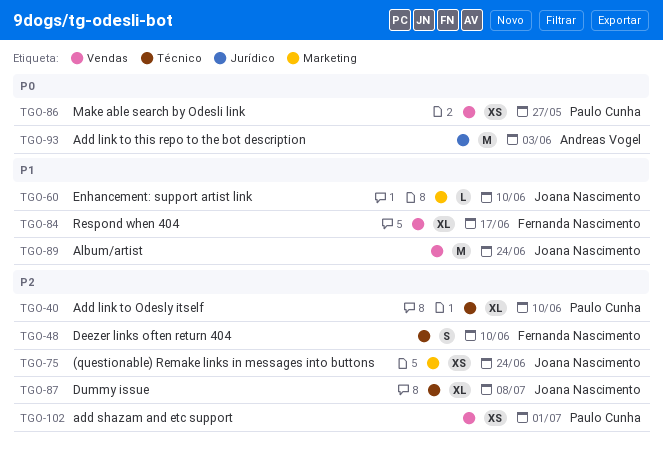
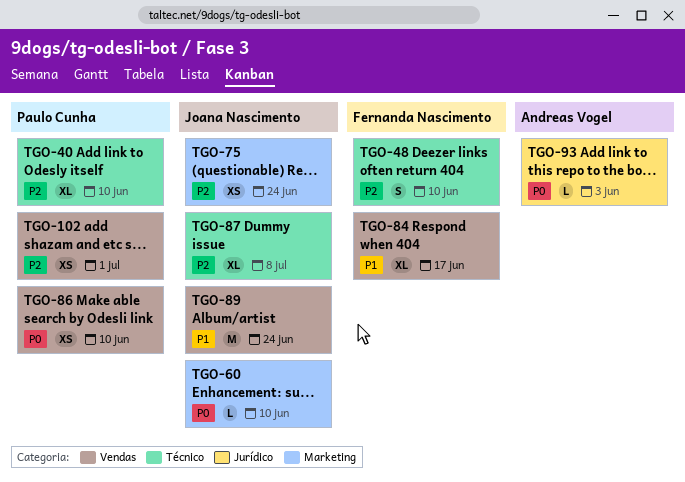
TGO-60, priority: P1 -> P0
TGO-86, due: May 27 -> Jun 10
TGO-93, estimate: M -> L

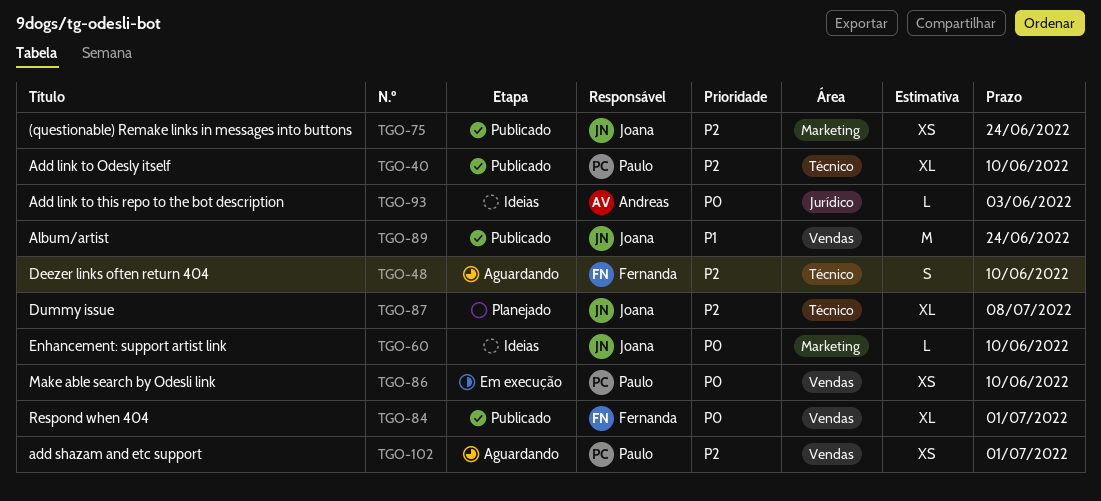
TGO-84, priority: P1 -> P0
TGO-84, due: Jun 17 -> Jul 1

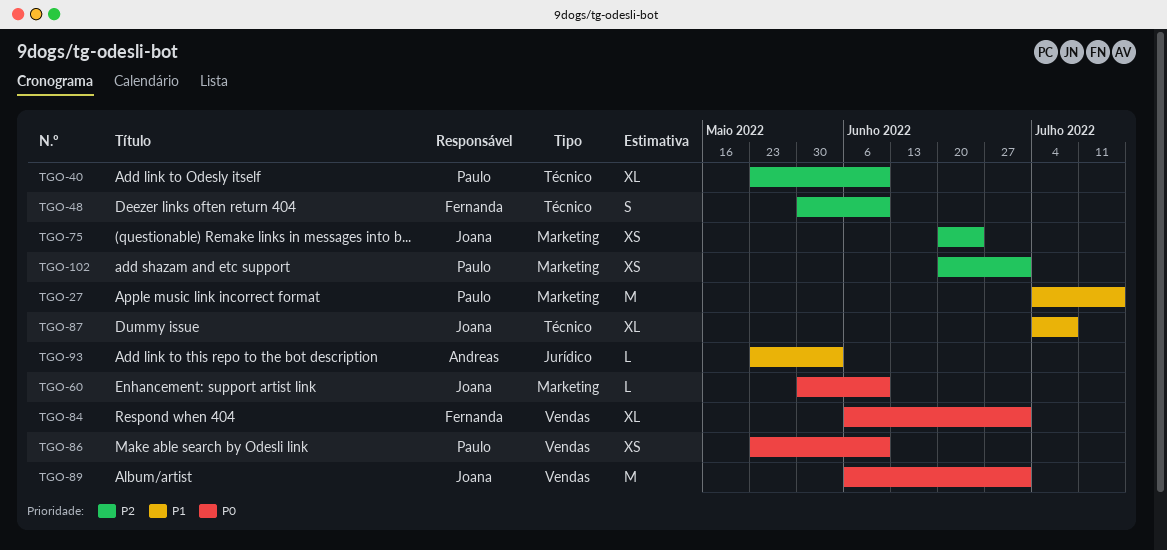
TGO-27: none -> present
TGO-87, priority: P2 -> P1
TGO-89, priority: P1 -> P0
TGO-89, due: Jun 24 -> Jul 1
TGO-93, priority: P0 -> P1
TGO-102, label: Vendas -> Marketing

